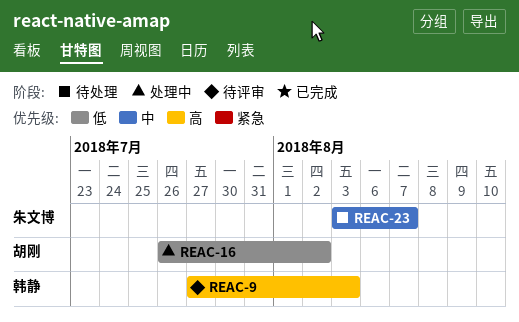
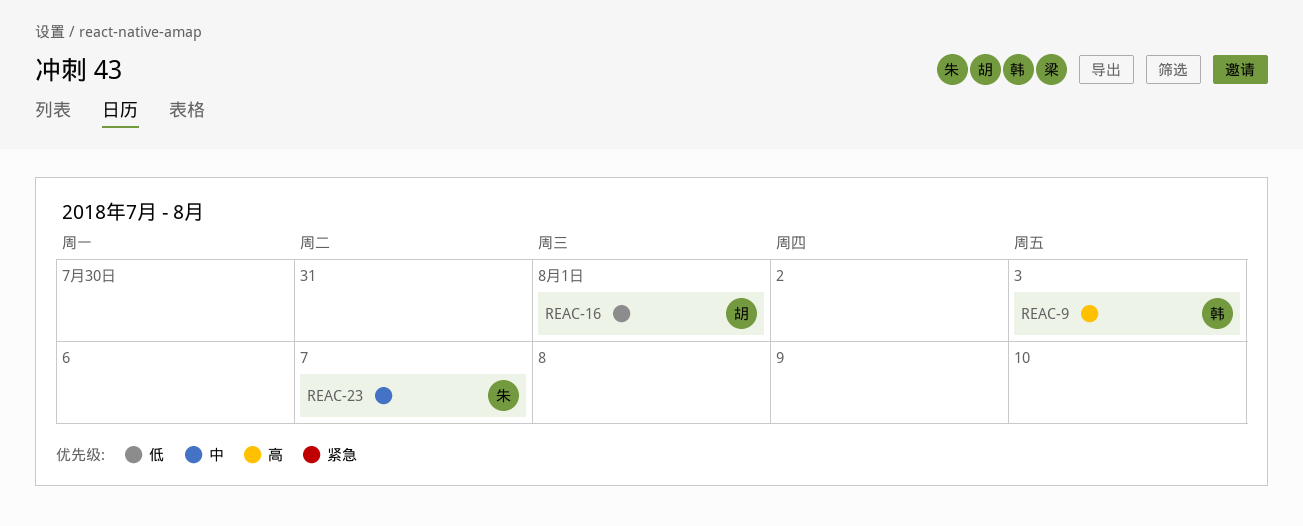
REAC-16, due: Aug 2 -> Aug 1

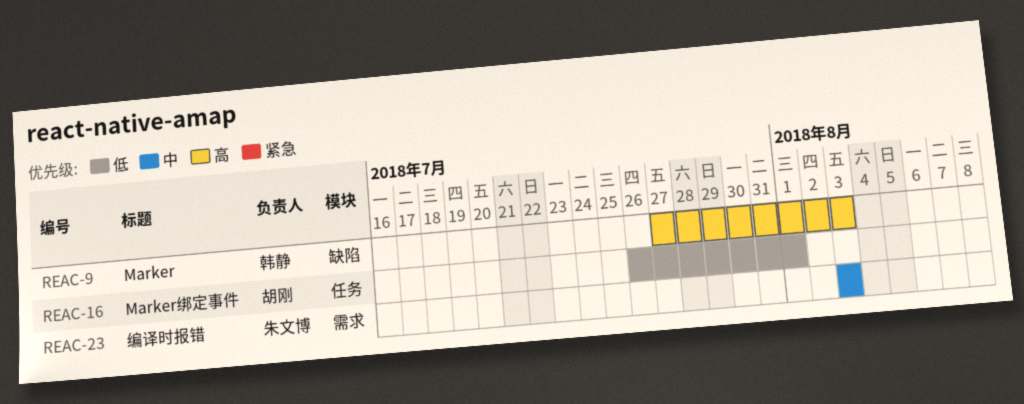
REAC-23, due: Aug 7 -> Aug 3

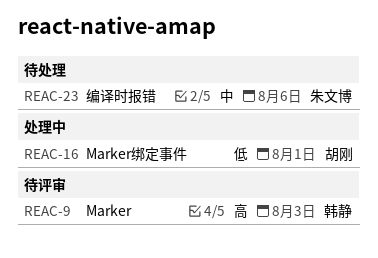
REAC-23, due: Aug 3 -> Aug 6

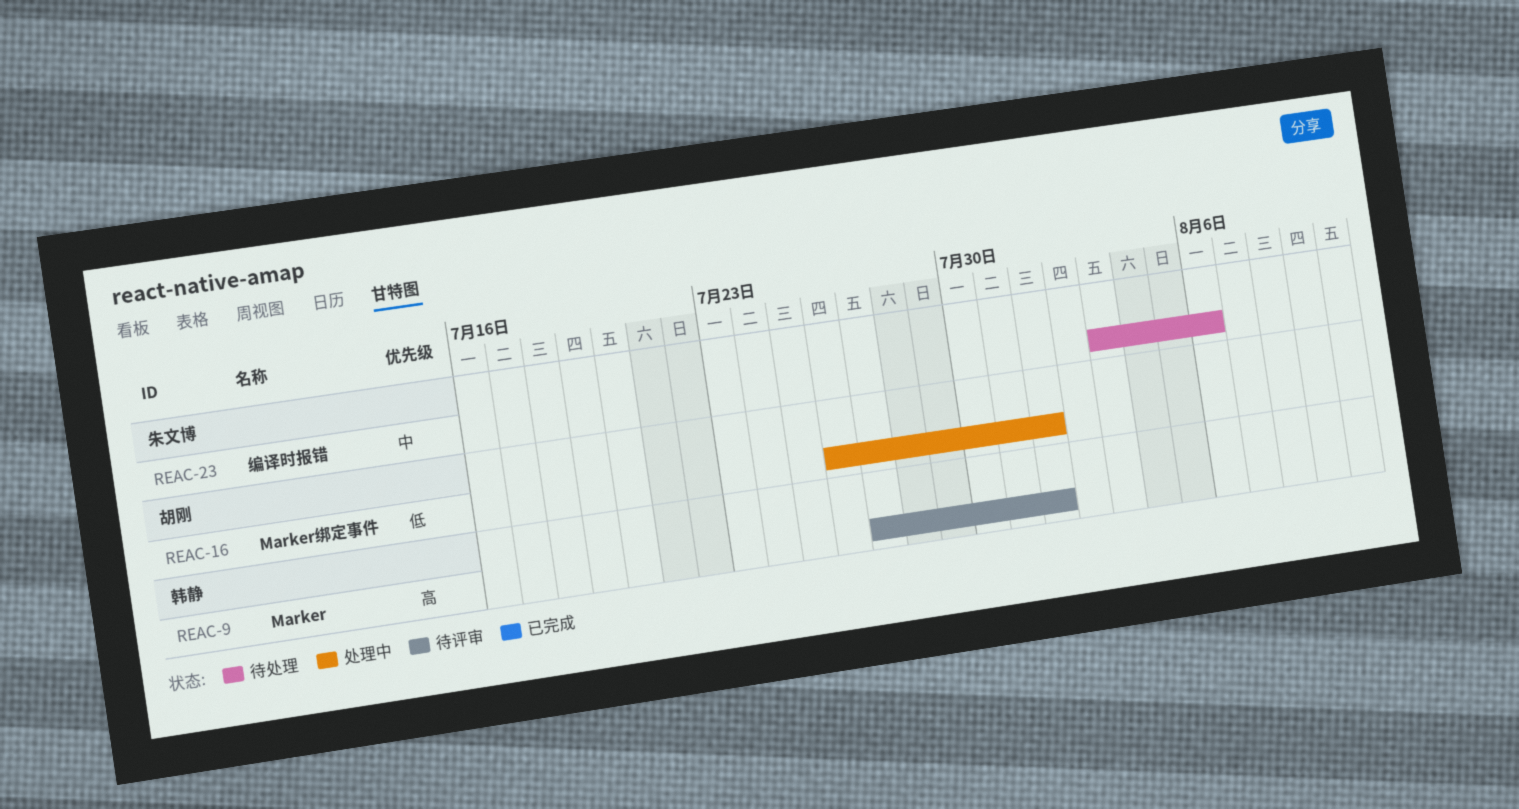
REAC-9, due: Aug 3 -> Aug 1

